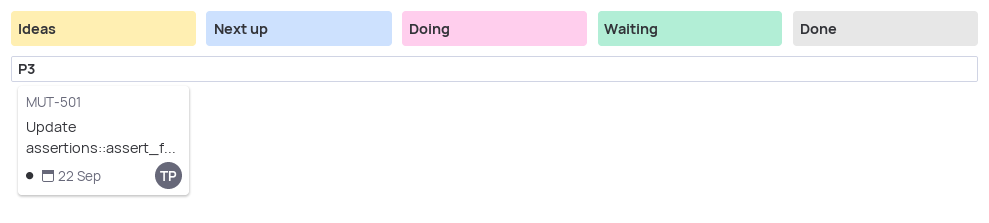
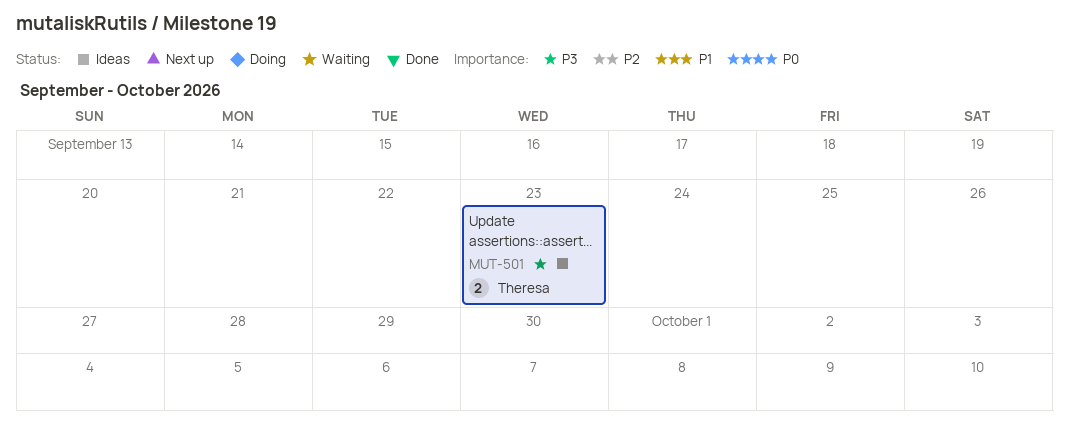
MUT-501, estimate: 1 -> 2
MUT-501, due: Sep 22 -> Sep 23

